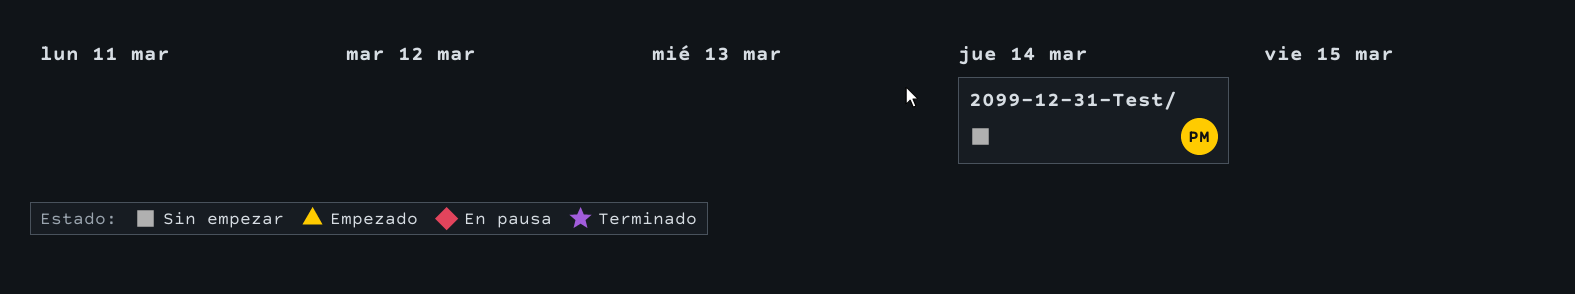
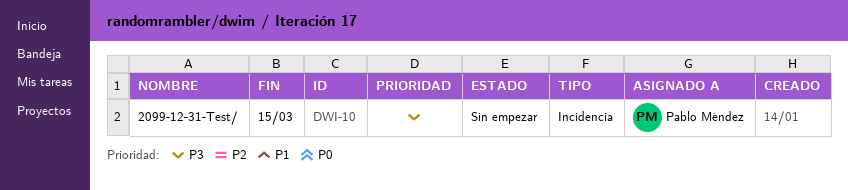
2099-12-31-Test/, due: Mar 14 -> Mar 15

